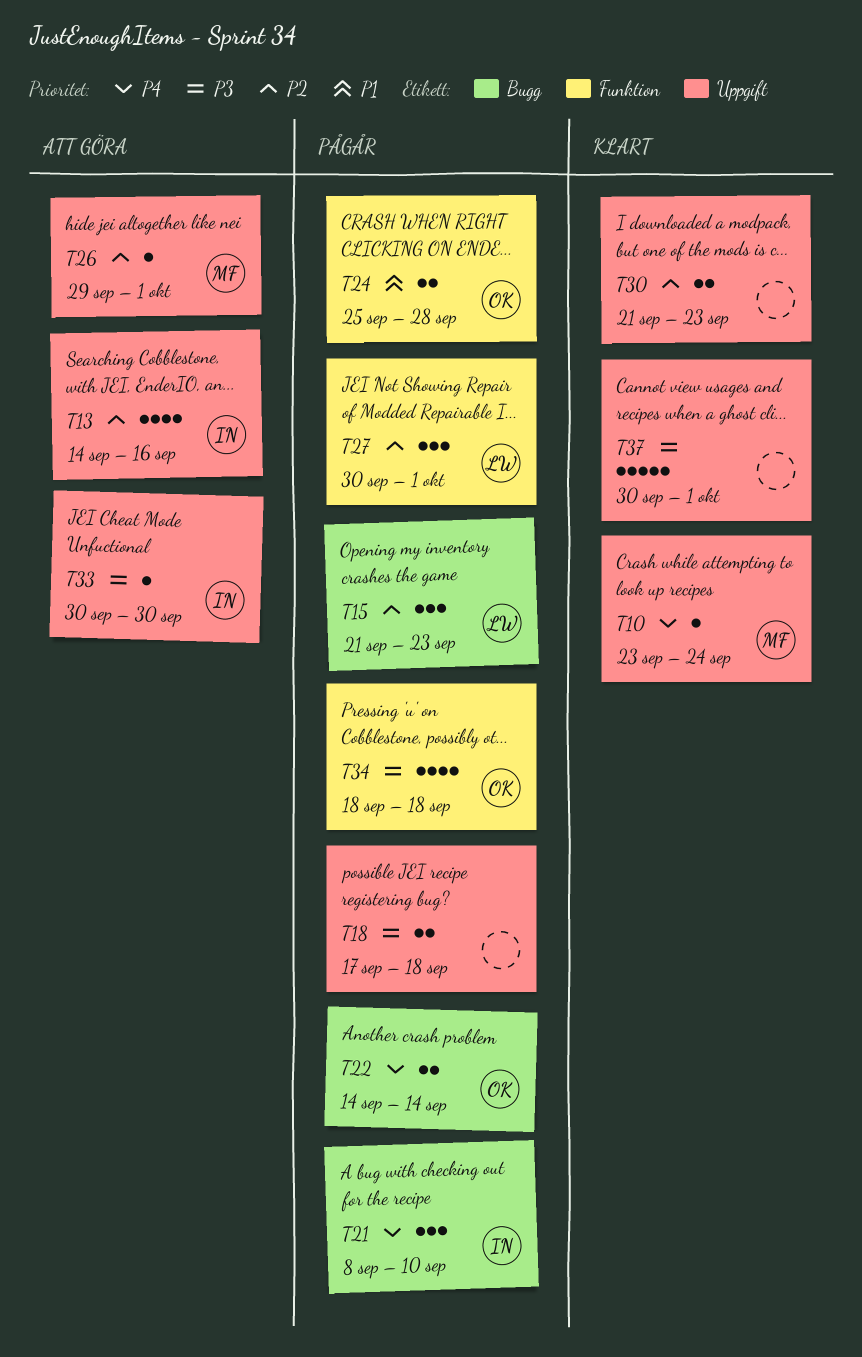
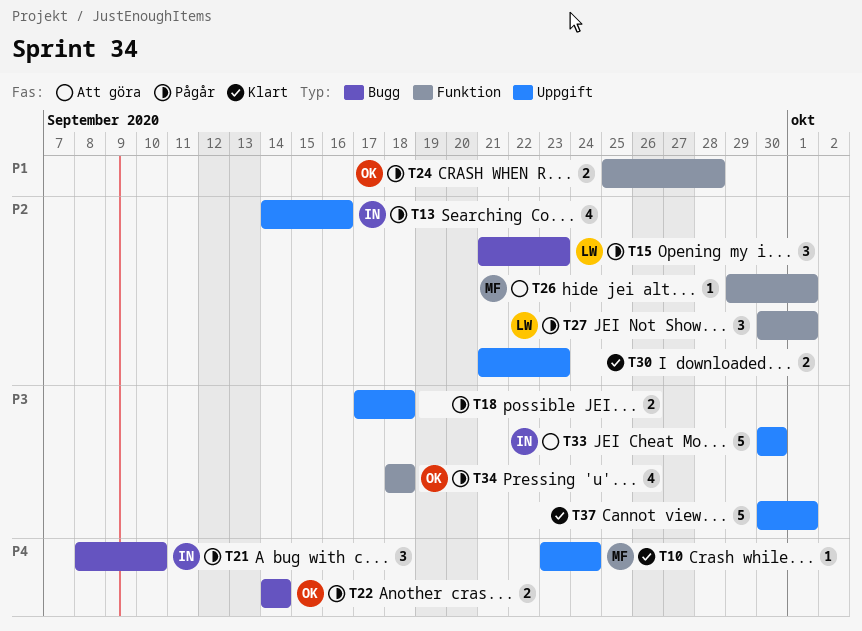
T13, status: Att göra -> Pågår
T26, label: Uppgift -> Funktion
T33, estimate: 1 -> 5

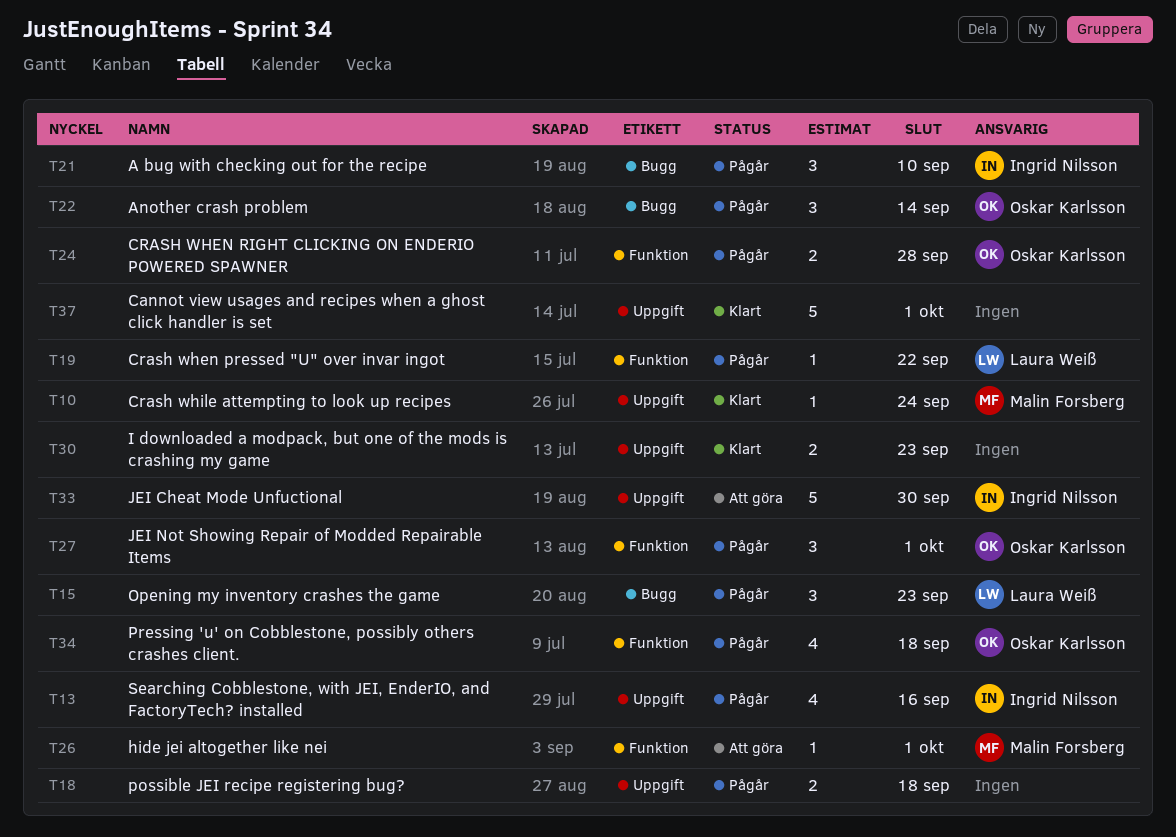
T19: none -> present
T22, estimate: 2 -> 3
T27, owner: Laura Weiß -> Oskar Karlsson

